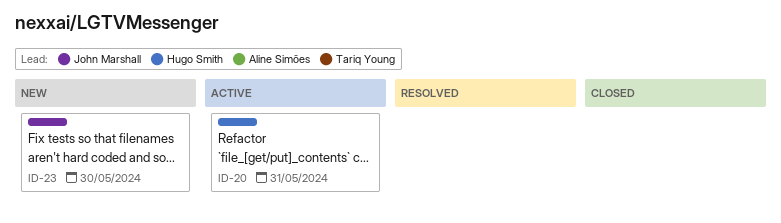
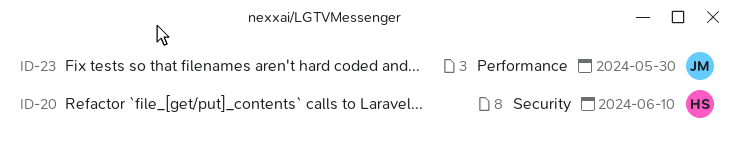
ID-20, due: May 31 -> Jun 10

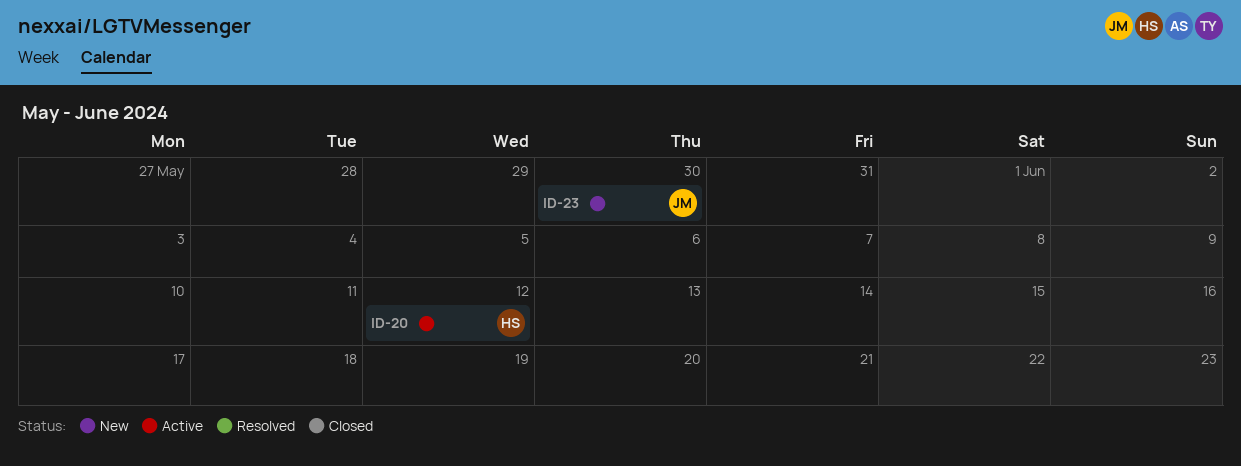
ID-20, due: Jun 10 -> Jun 12

